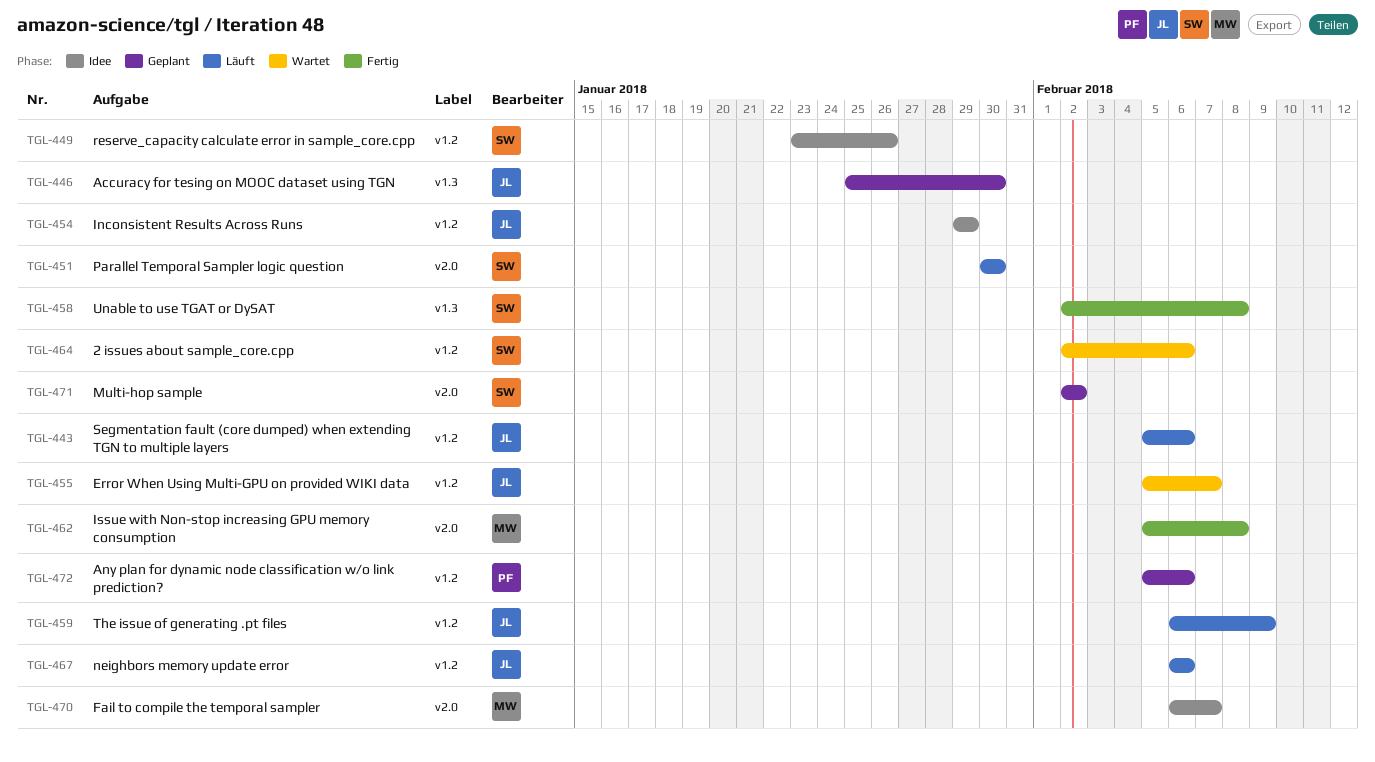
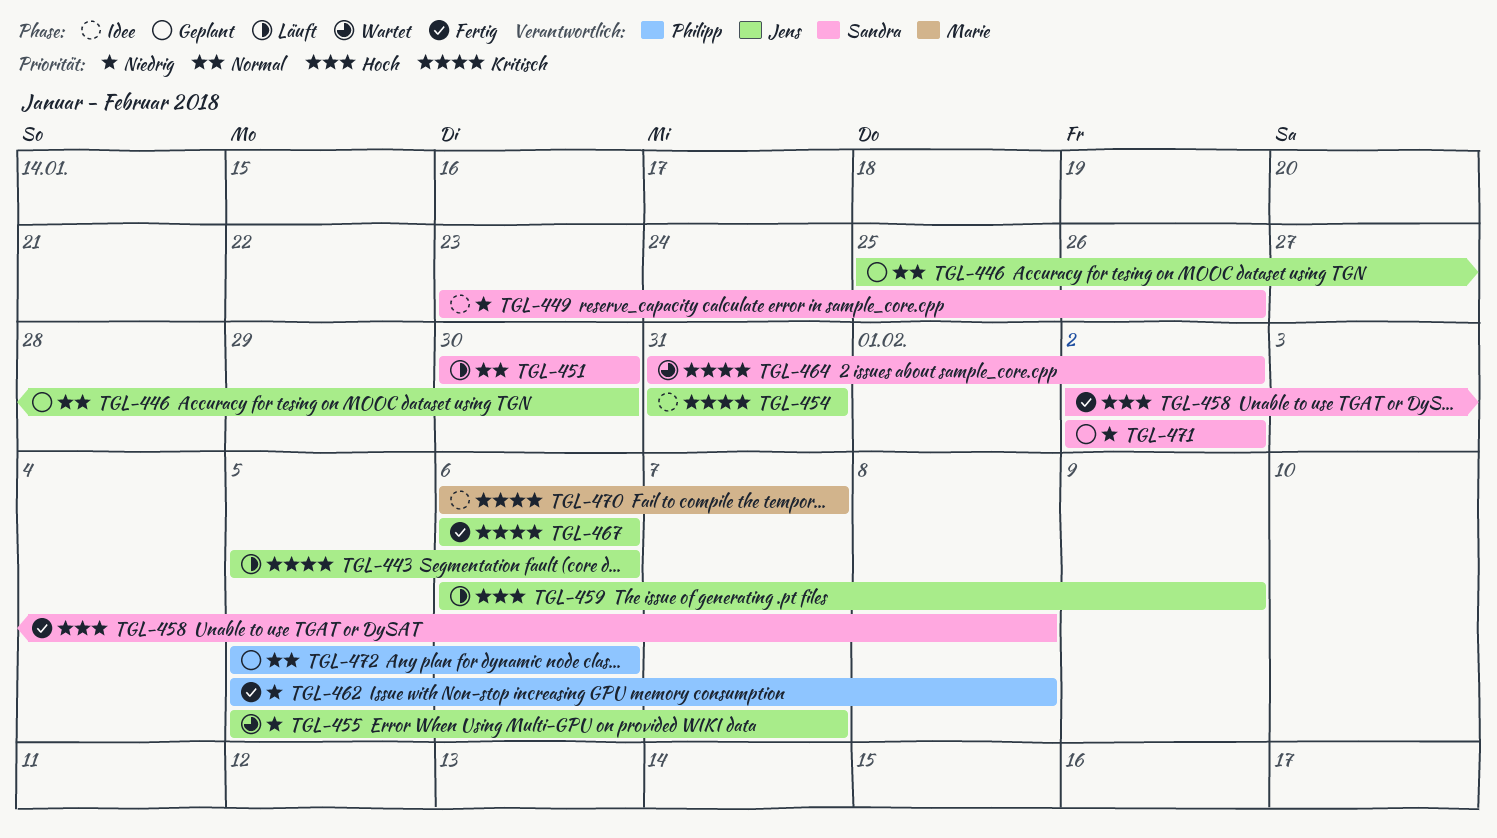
TGL-454, start: Jan 29 -> Jan 31
TGL-454, due: Jan 29 -> Jan 31
TGL-462, owner: Marie -> Philipp
TGL-464, start: Feb 2 -> Jan 31
TGL-464, due: Feb 6 -> Feb 2
TGL-467, status: Läuft -> Fertig

